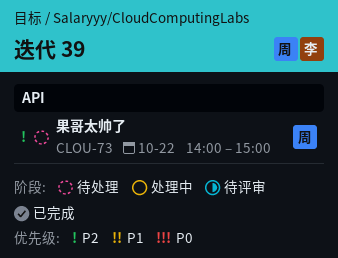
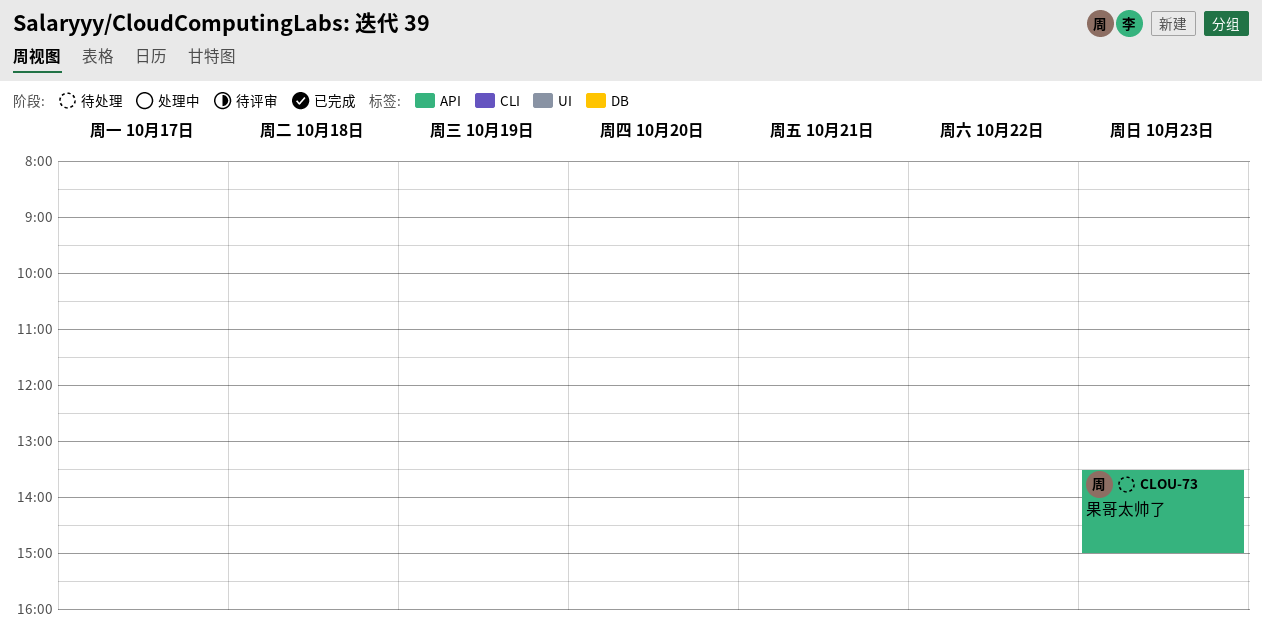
CLOU-73, day: Oct 22 -> Oct 23
CLOU-73, begins: 14:00 -> 13:30

